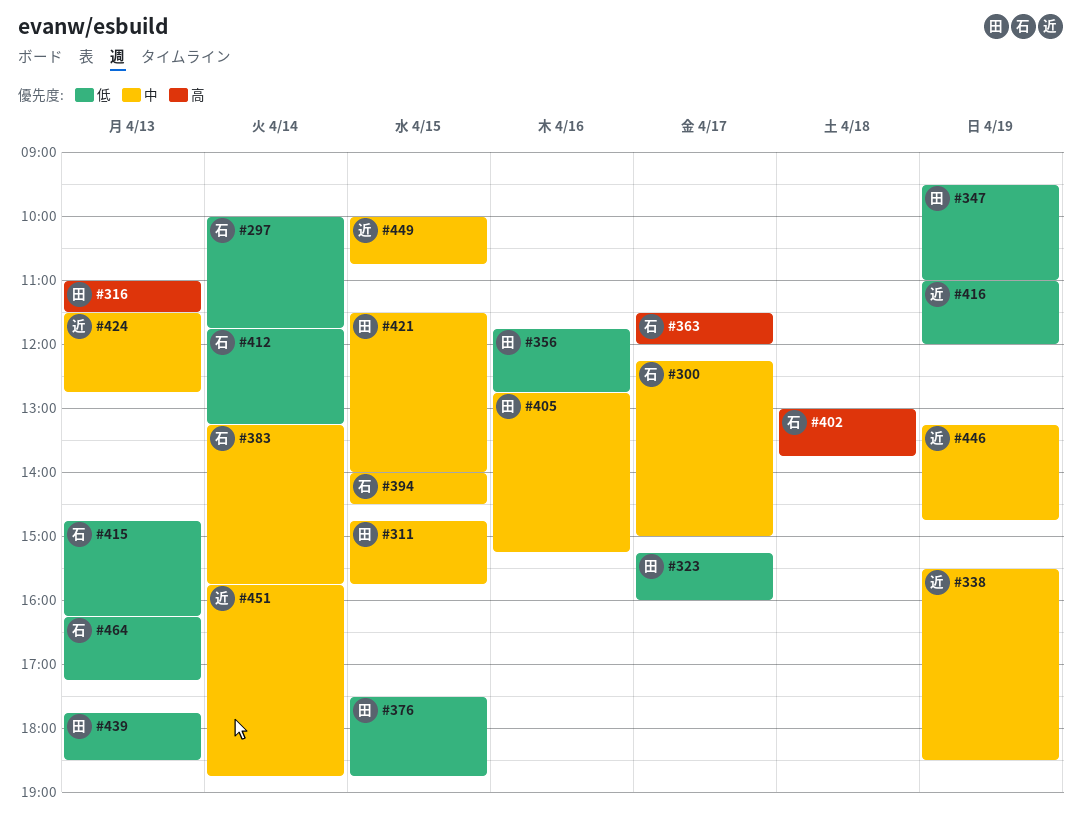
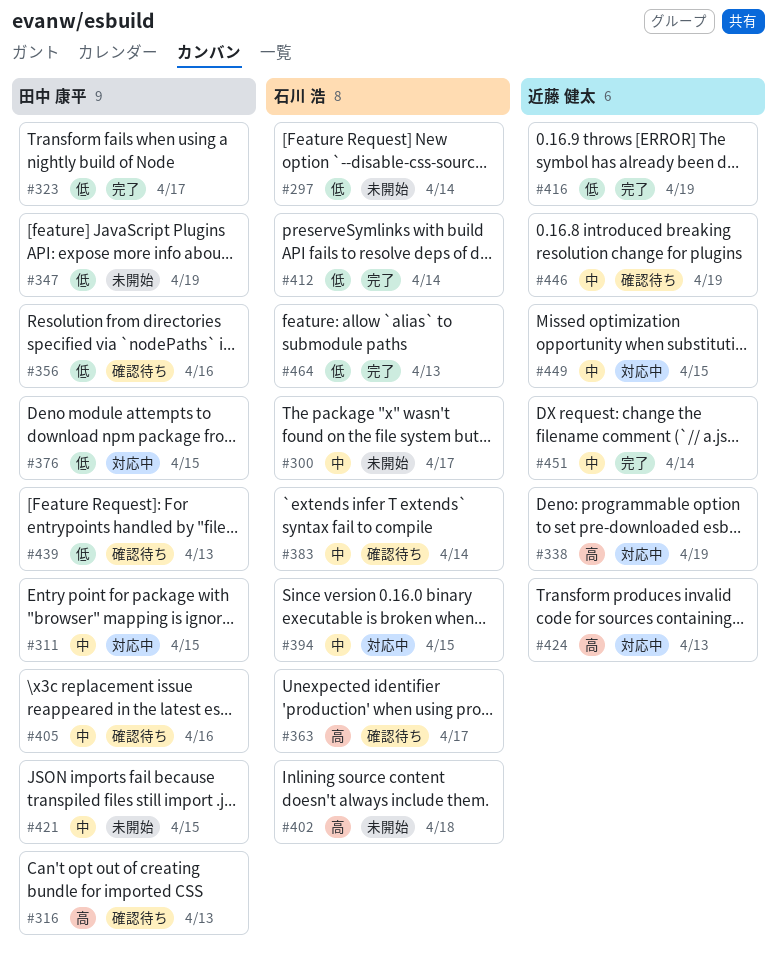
#338, priority: 中 -> 高
#415: present -> none
#424, priority: 中 -> 高

